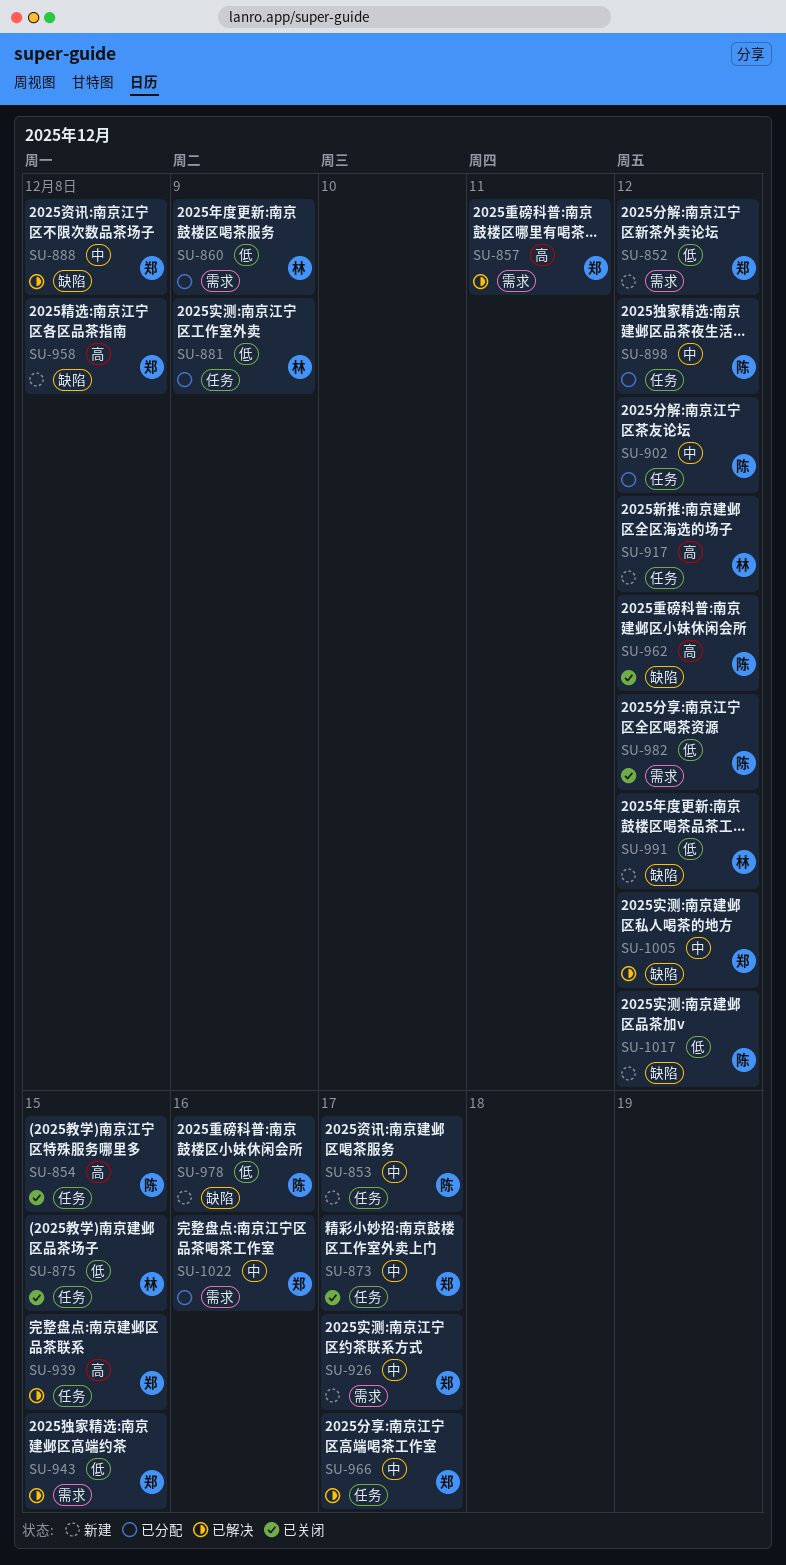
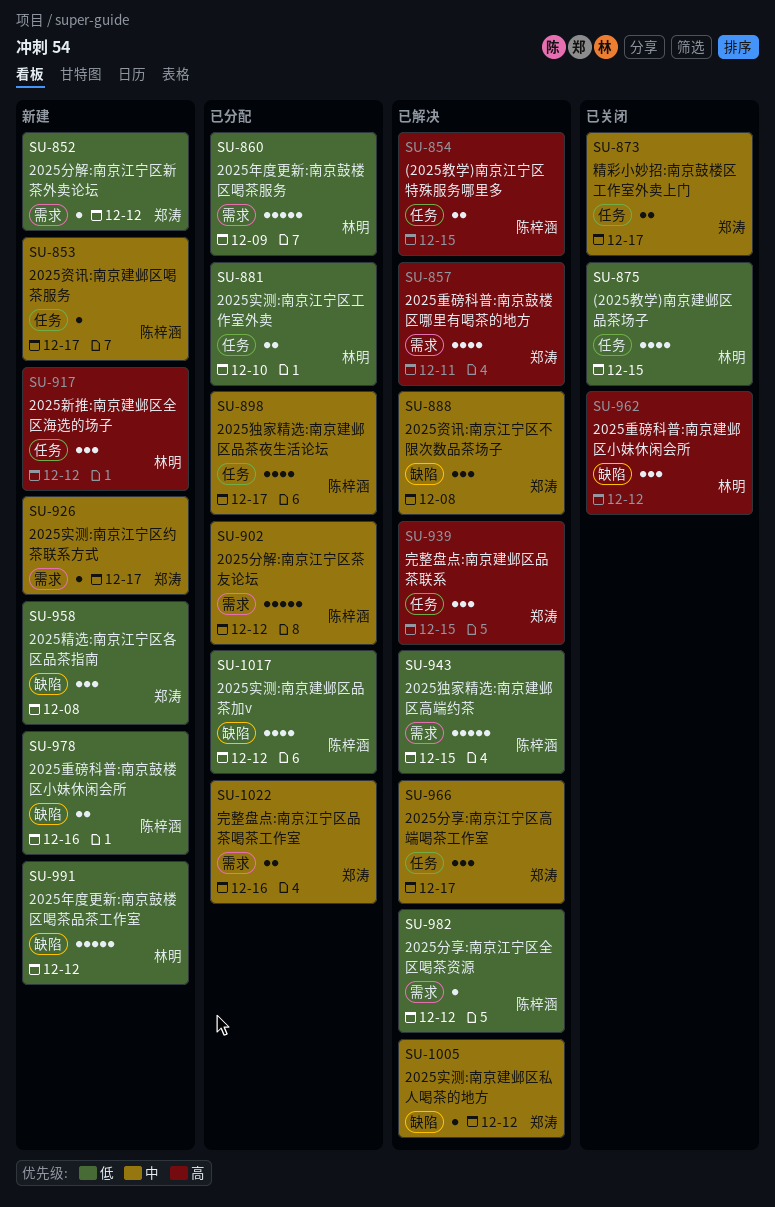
SU-854, status: 已关闭 -> 已解决
SU-881, due: Dec 9 -> Dec 10
SU-898, due: Dec 12 -> Dec 17
SU-902, label: 任务 -> 需求
SU-943, owner: 郑涛 -> 陈梓涵
SU-958, priority: 高 -> 低
SU-962, owner: 陈梓涵 -> 林明
SU-982, status: 已关闭 -> 已解决
SU-1017, status: 新建 -> 已分配

